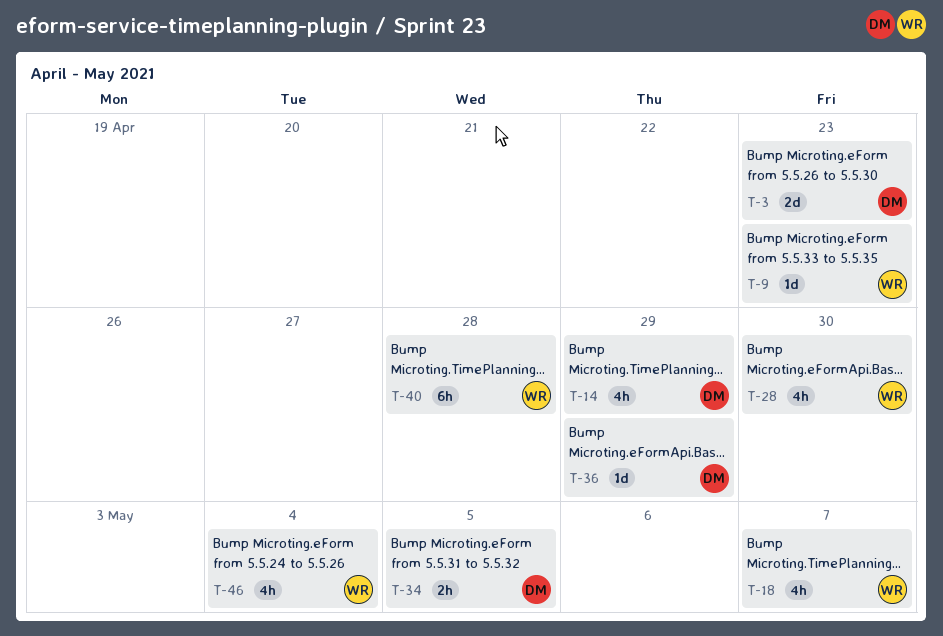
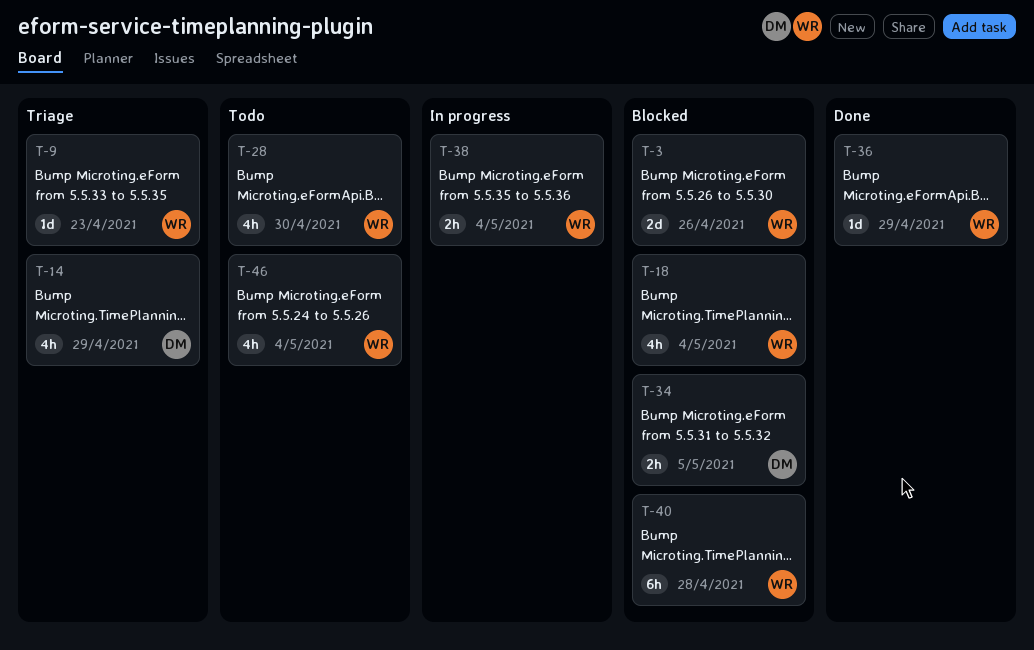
T-3, owner: DM -> WR
T-3, due: Apr 23 -> Apr 26
T-18, due: May 7 -> May 4
T-36, owner: DM -> WR
T-38: none -> present

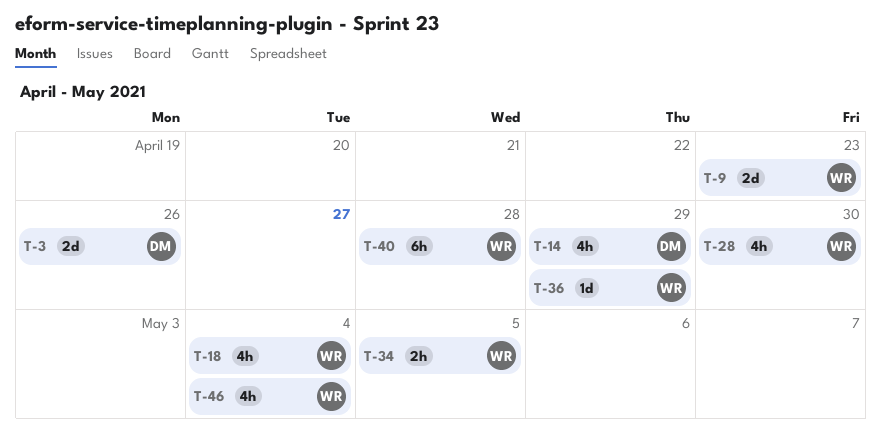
T-3, owner: WR -> DM
T-9, estimate: 1d -> 2d
T-34, owner: DM -> WR
T-38: present -> none

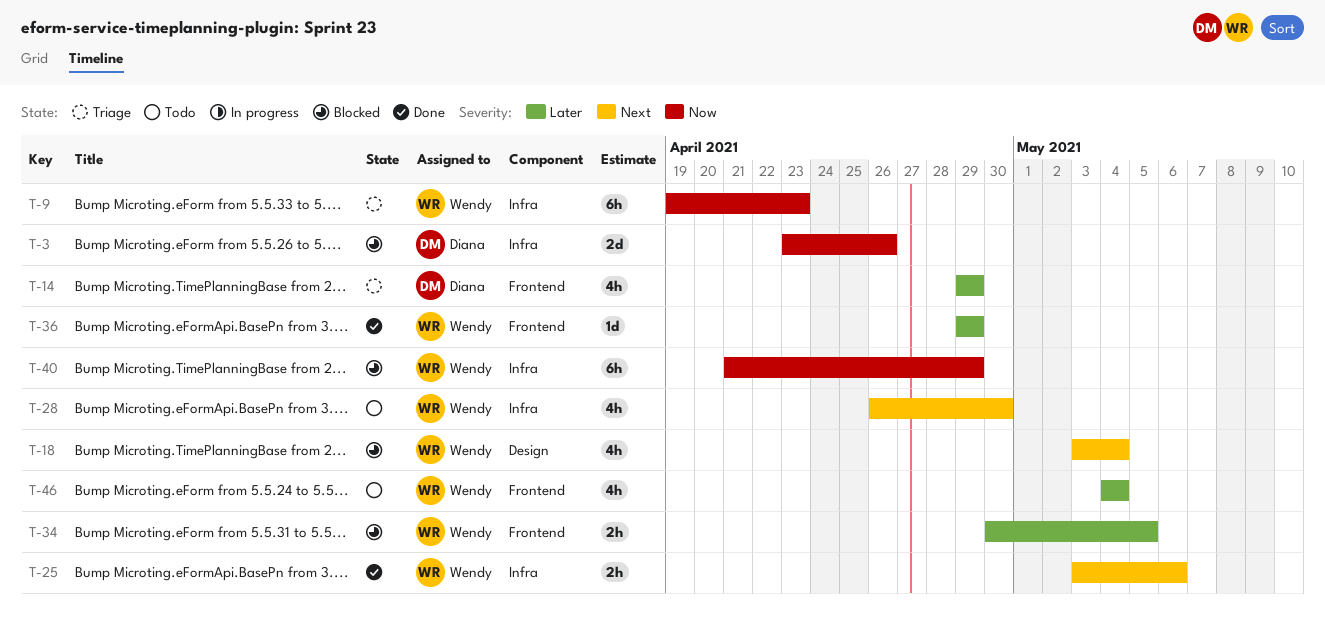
T-9, estimate: 2d -> 6h
T-25: none -> present
T-40, due: Apr 28 -> Apr 29

